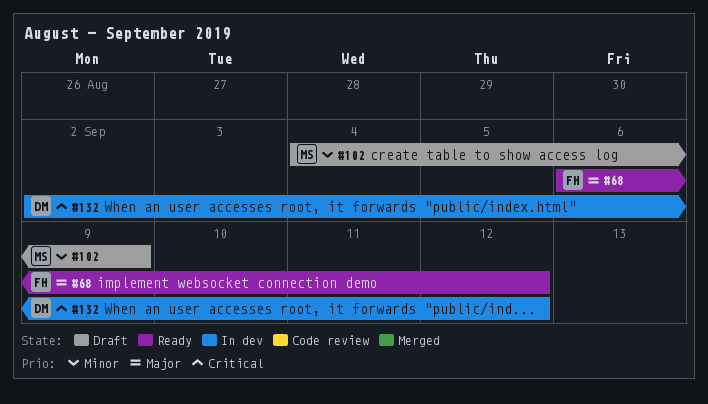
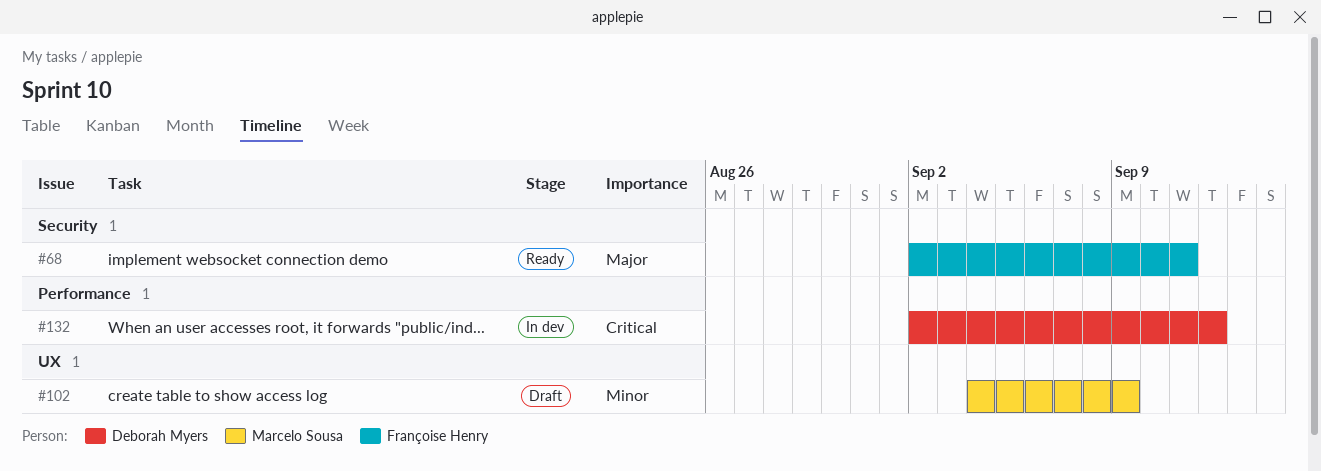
#68, start: Sep 6 -> Sep 2
#68, due: Sep 12 -> Sep 11

